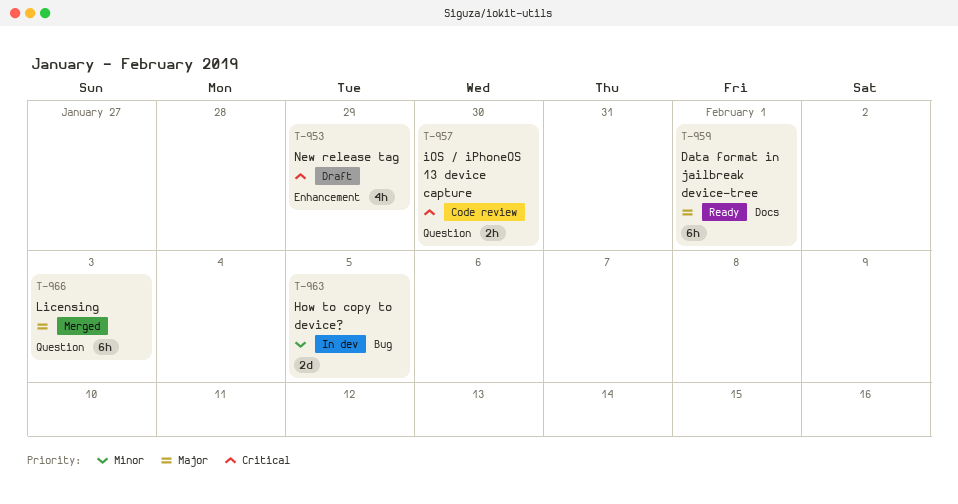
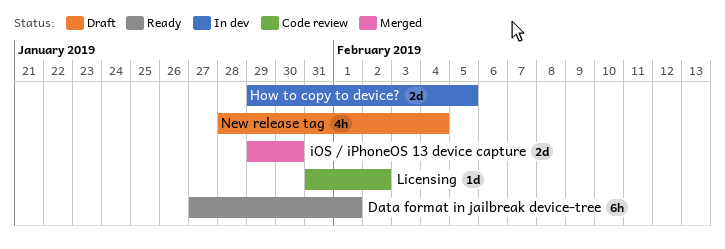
iOS / iPhoneOS 13 device capture, status: Code review -> Merged
iOS / iPhoneOS 13 device capture, estimate: 2h -> 2d
Licensing, status: Merged -> Code review
Licensing, estimate: 6h -> 1d
Licensing, due: Feb 3 -> Feb 2
New release tag, due: Jan 29 -> Feb 4

